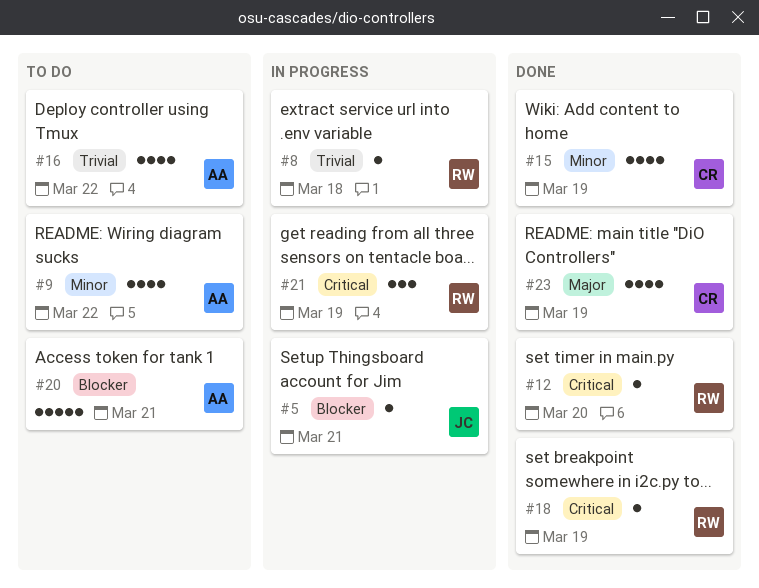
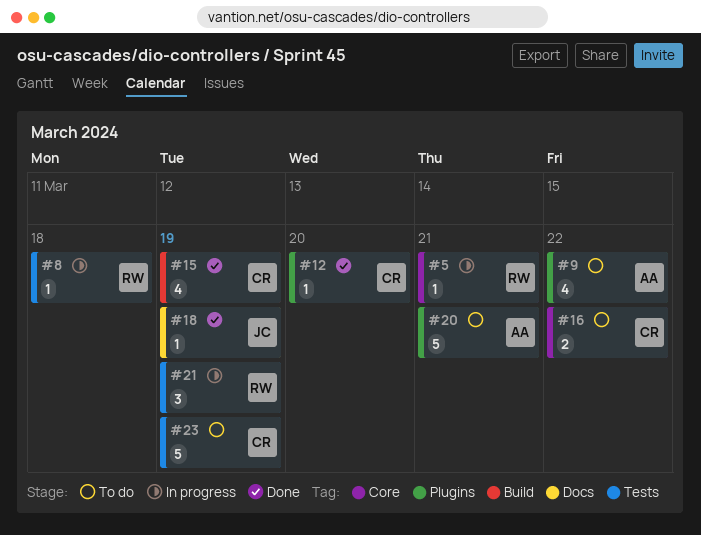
#5, owner: JC -> RW
#12, owner: RW -> CR
#16, owner: AA -> CR
#16, estimate: 4 -> 2
#18, owner: RW -> JC
#23, status: Done -> To do
#23, estimate: 4 -> 5

